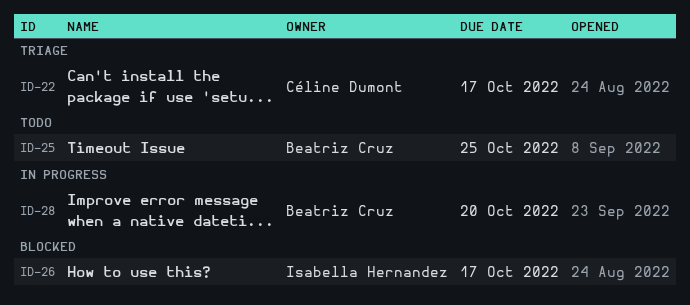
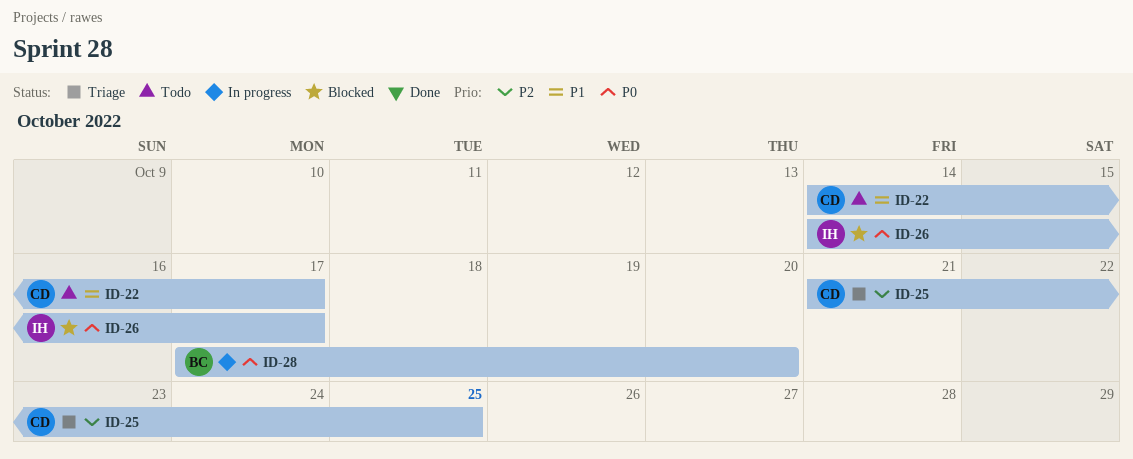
ID-22, status: Triage -> Todo
ID-25, status: Todo -> Triage
ID-25, owner: Beatriz Cruz -> Céline Dumont

